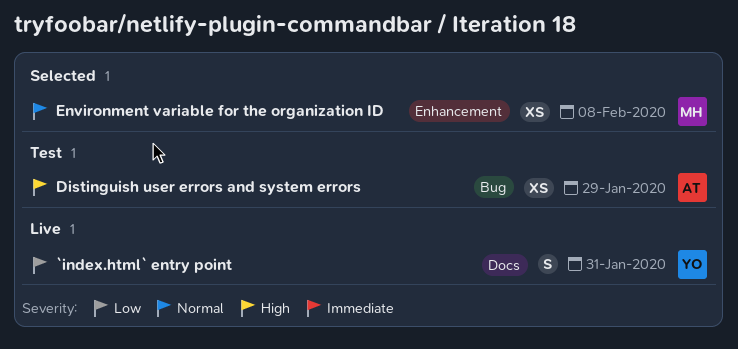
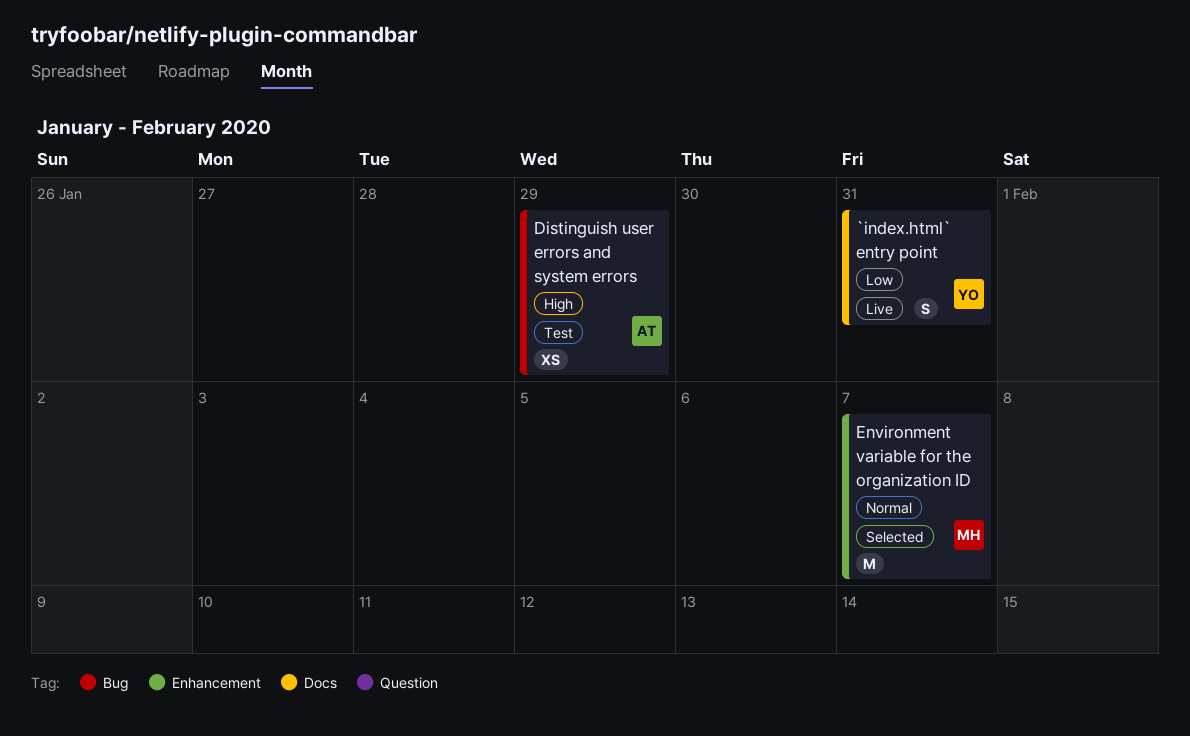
Environment variable for the organization ID, estimate: XS -> M
Environment variable for the organization ID, due: Feb 8 -> Feb 7

